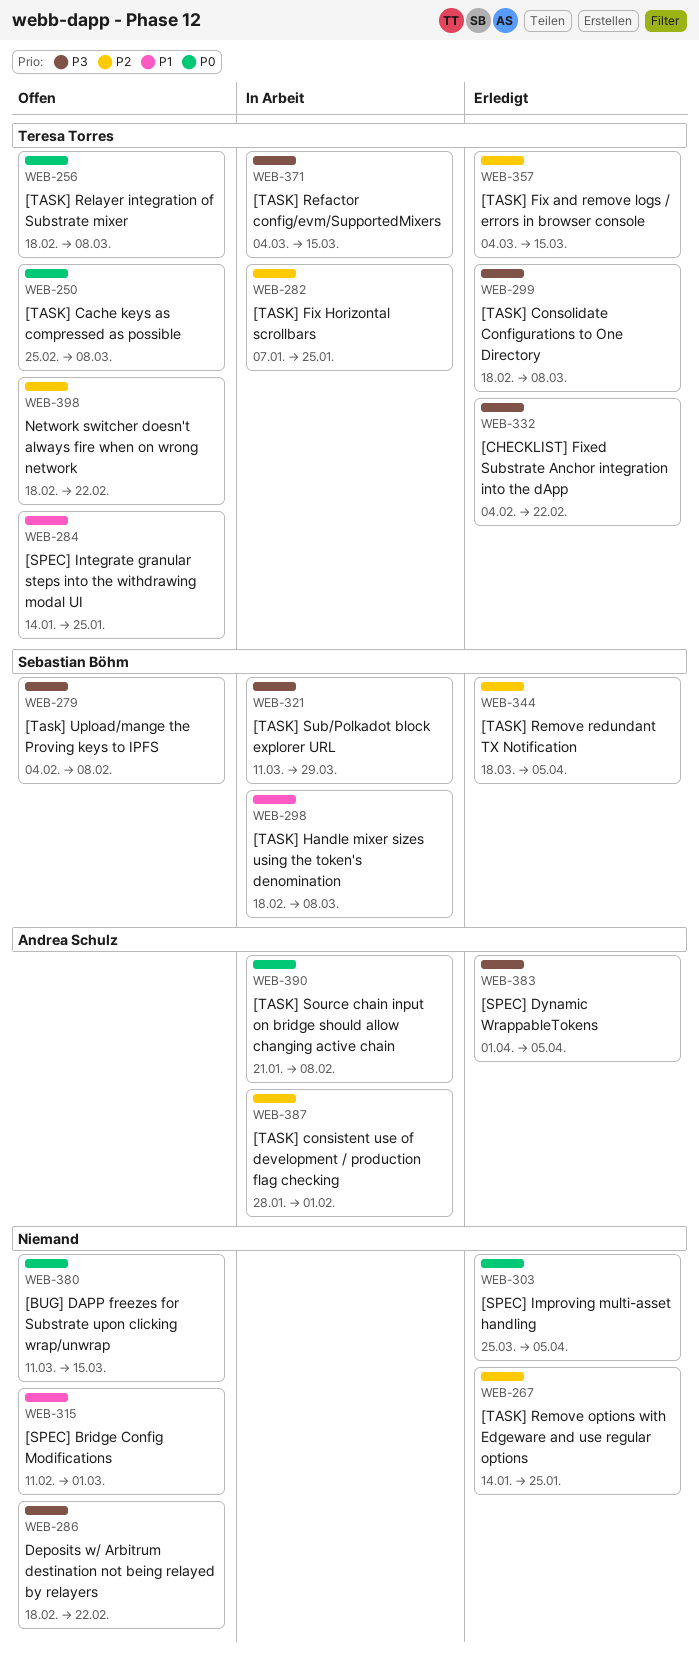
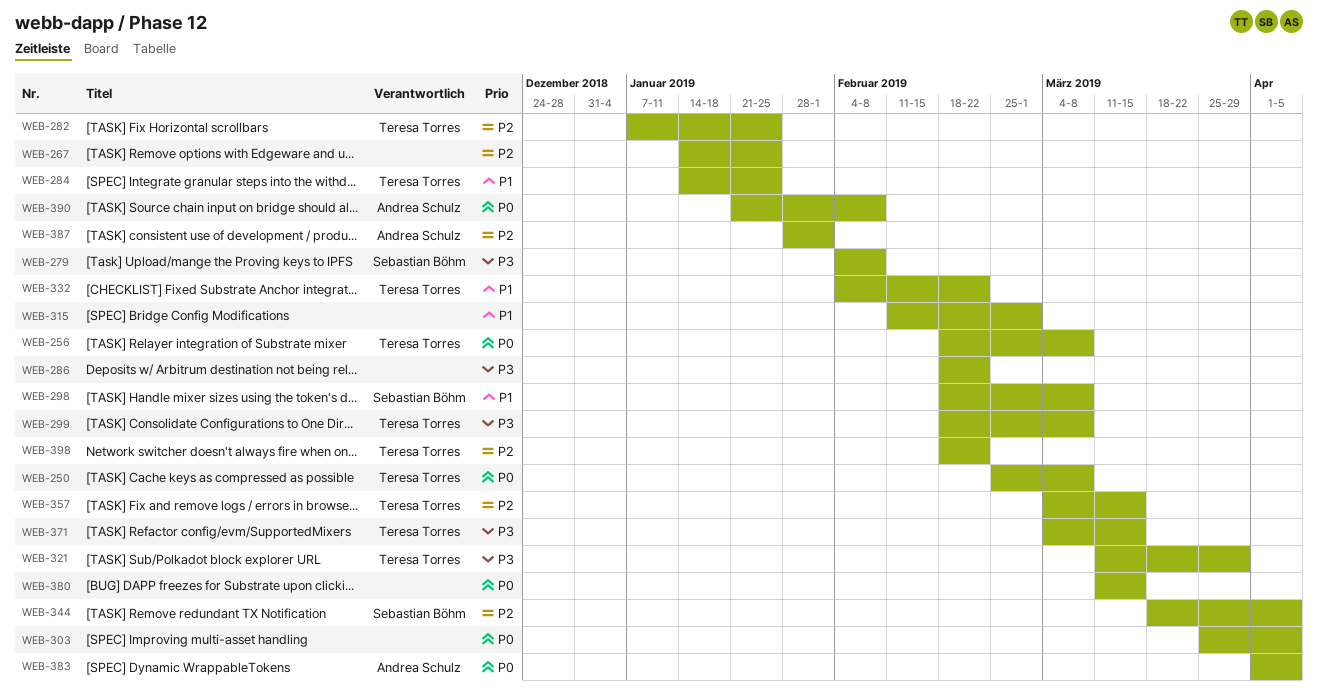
WEB-321, owner: Sebastian Böhm -> Teresa Torres
WEB-332, priority: P3 -> P1
WEB-383, priority: P3 -> P0

